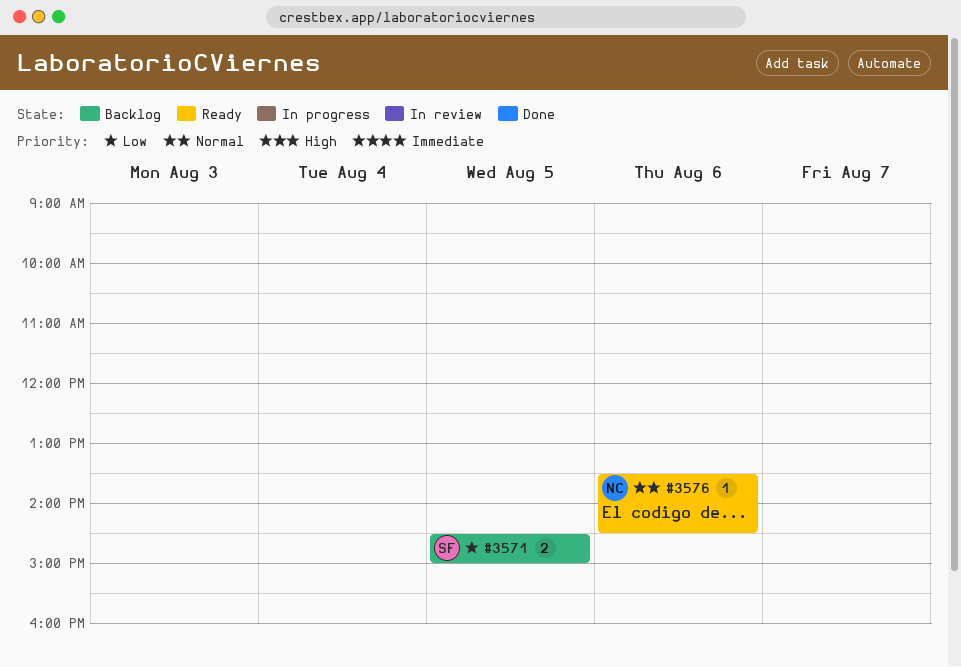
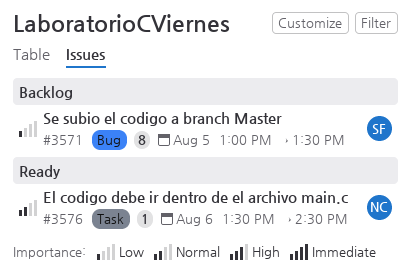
#3571, estimate: 2 -> 8
#3571, begins: 14:30 -> 13:00
#3571, ends: 15:00 -> 13:30

